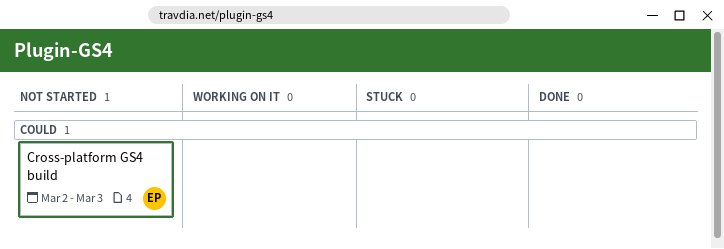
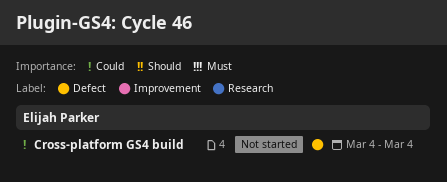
Cross-platform GS4 build, start: Mar 2 -> Mar 4
Cross-platform GS4 build, due: Mar 3 -> Mar 4

